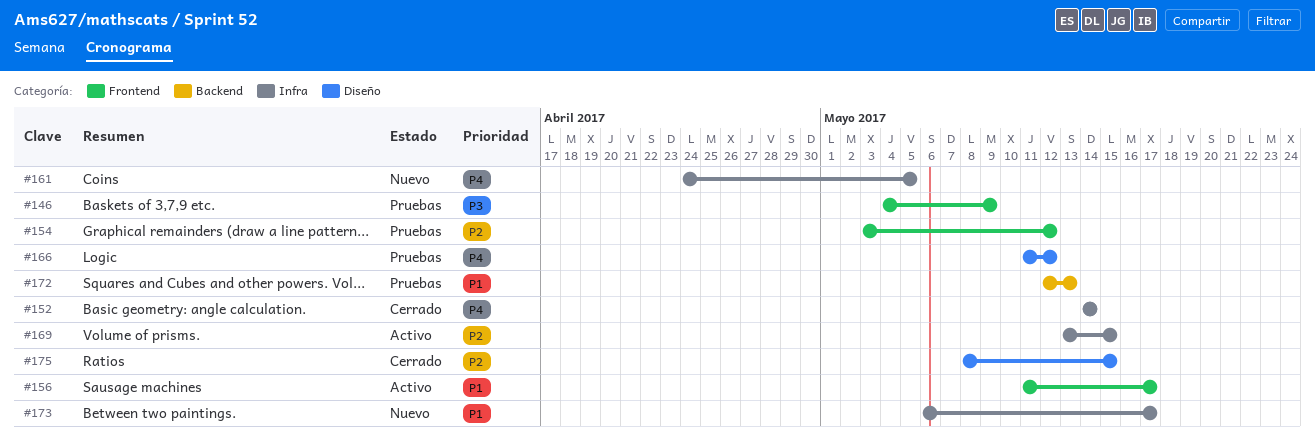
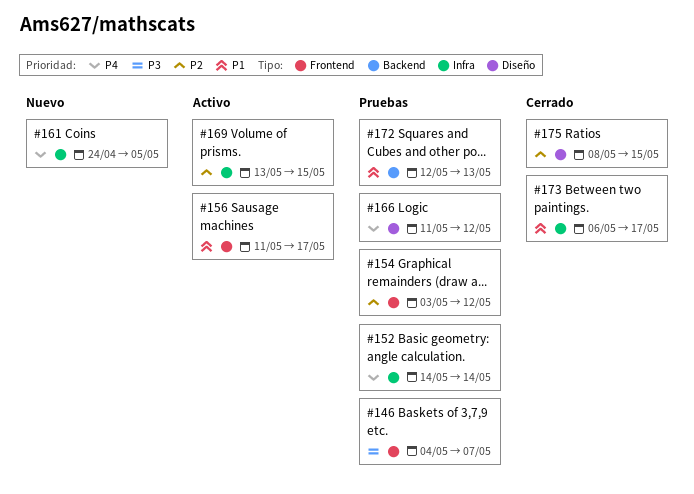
#146, due: May 9 -> May 7
#152, status: Cerrado -> Pruebas
#173, status: Nuevo -> Cerrado

